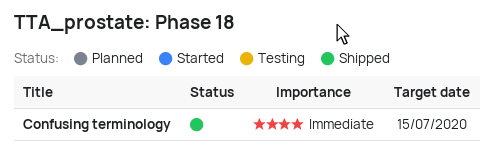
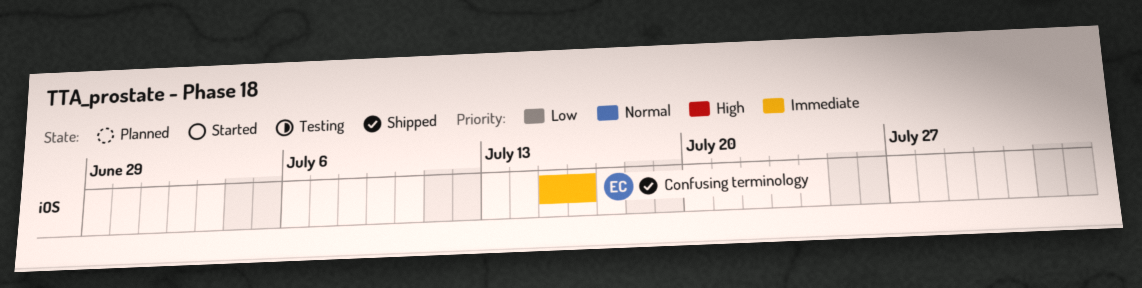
Confusing terminology, due: Jul 15 -> Jul 16

